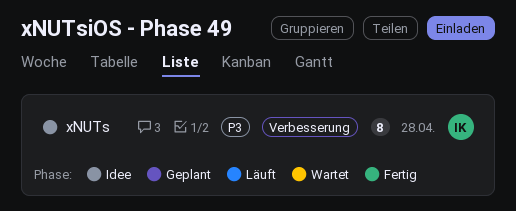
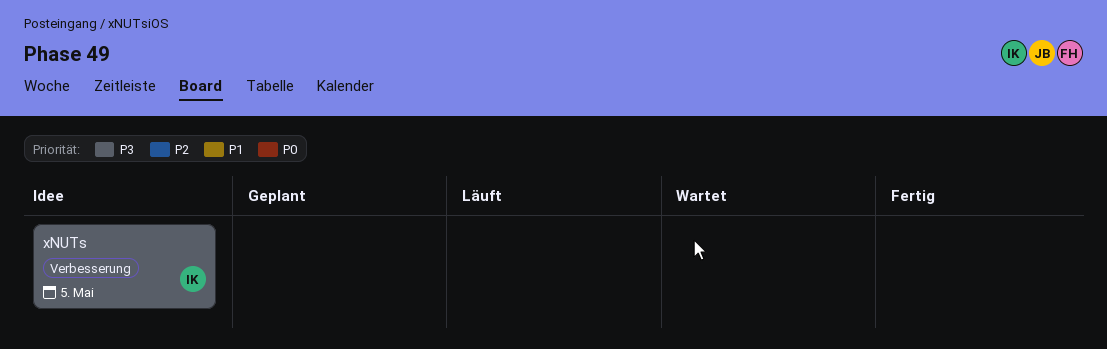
xNUTs, due: Apr 28 -> May 5

